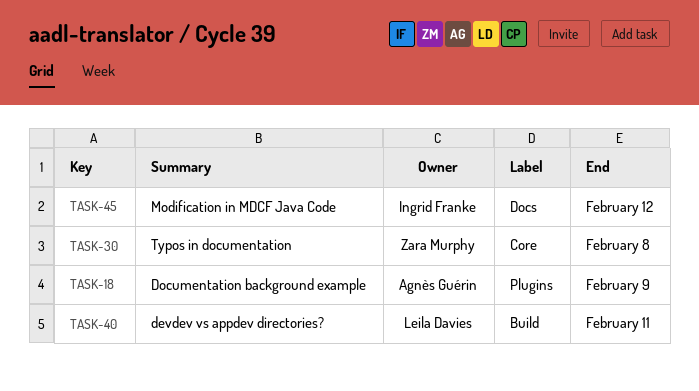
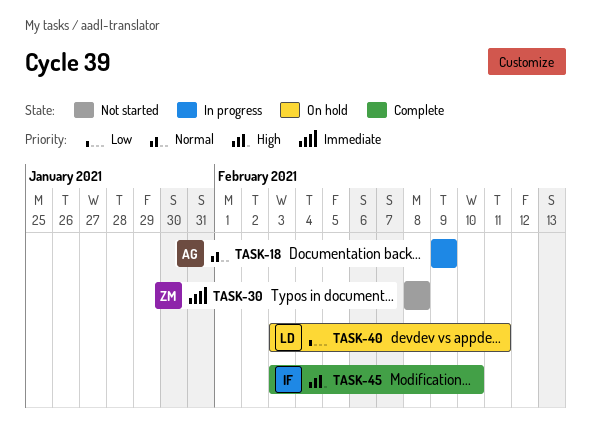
TASK-45, due: Feb 12 -> Feb 10

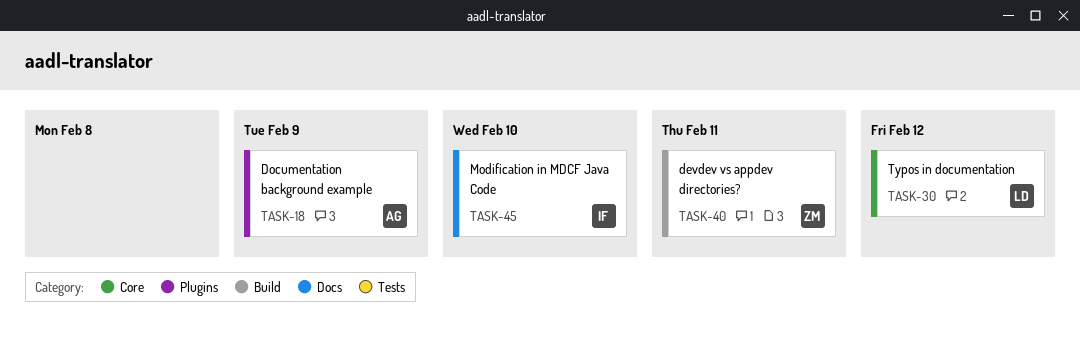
TASK-30, owner: ZM -> LD
TASK-30, due: Feb 8 -> Feb 12
TASK-40, owner: LD -> ZM

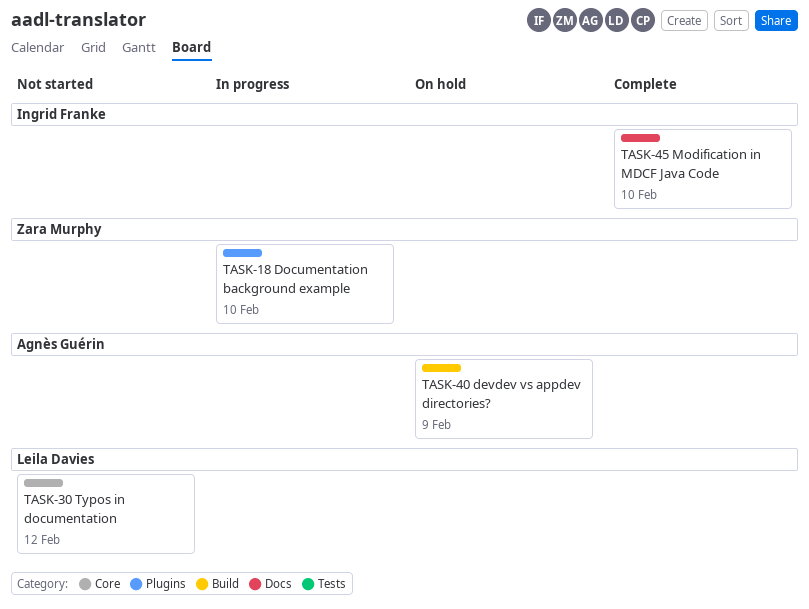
TASK-18, owner: Agnès Guérin -> Zara Murphy
TASK-18, due: Feb 9 -> Feb 10
TASK-40, owner: Zara Murphy -> Agnès Guérin
TASK-40, due: Feb 11 -> Feb 9

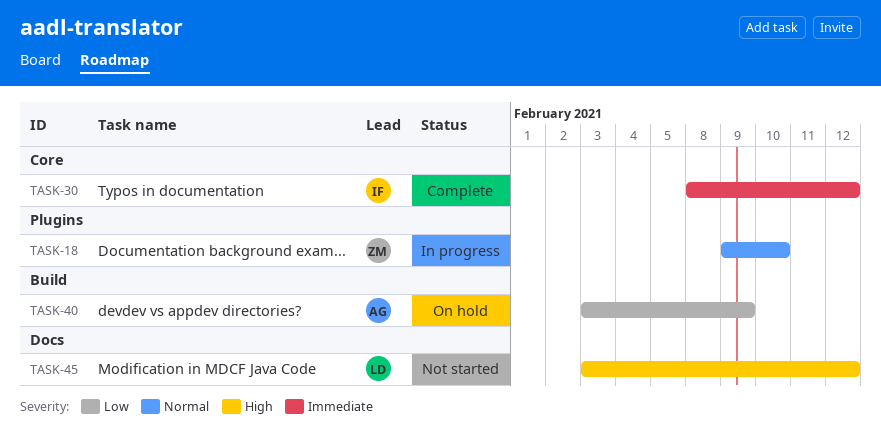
TASK-30, status: Not started -> Complete
TASK-30, owner: Leila Davies -> Ingrid Franke
TASK-45, status: Complete -> Not started
TASK-45, owner: Ingrid Franke -> Leila Davies
TASK-45, due: Feb 10 -> Feb 12

